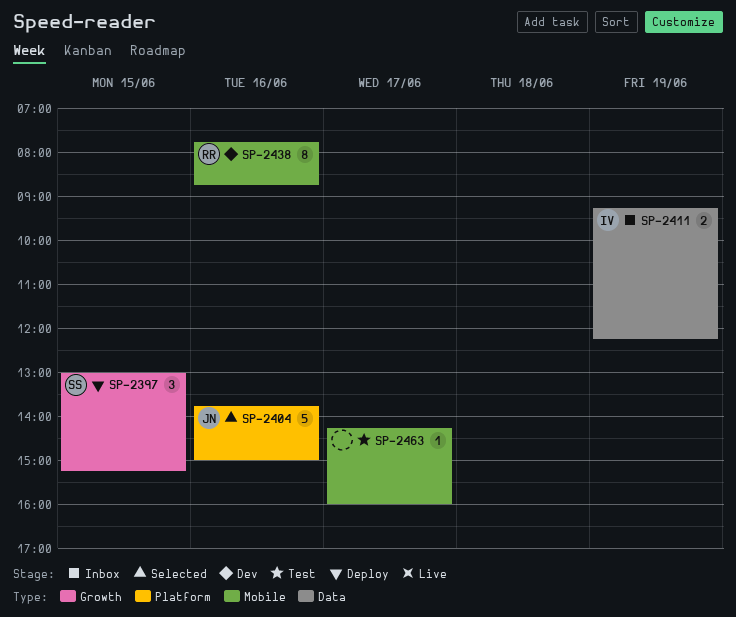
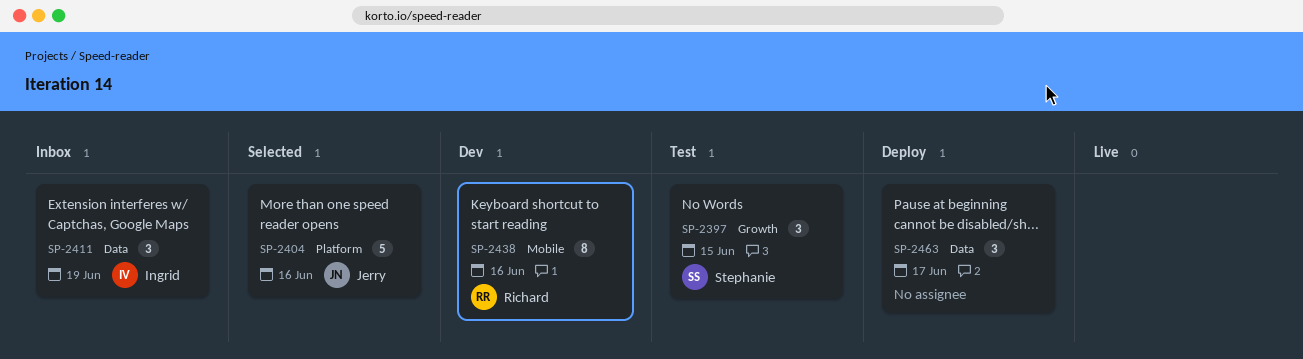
SP-2397, status: Deploy -> Test
SP-2411, estimate: 2 -> 3
SP-2463, status: Test -> Deploy
SP-2463, label: Mobile -> Data
SP-2463, estimate: 1 -> 3

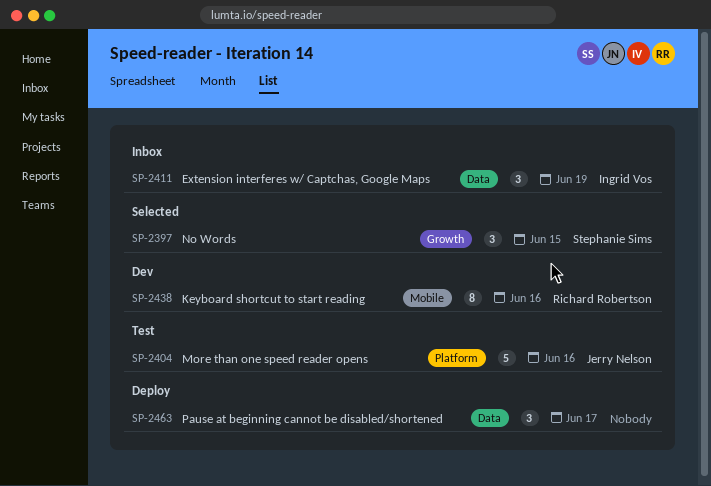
SP-2397, status: Test -> Selected
SP-2404, status: Selected -> Test

